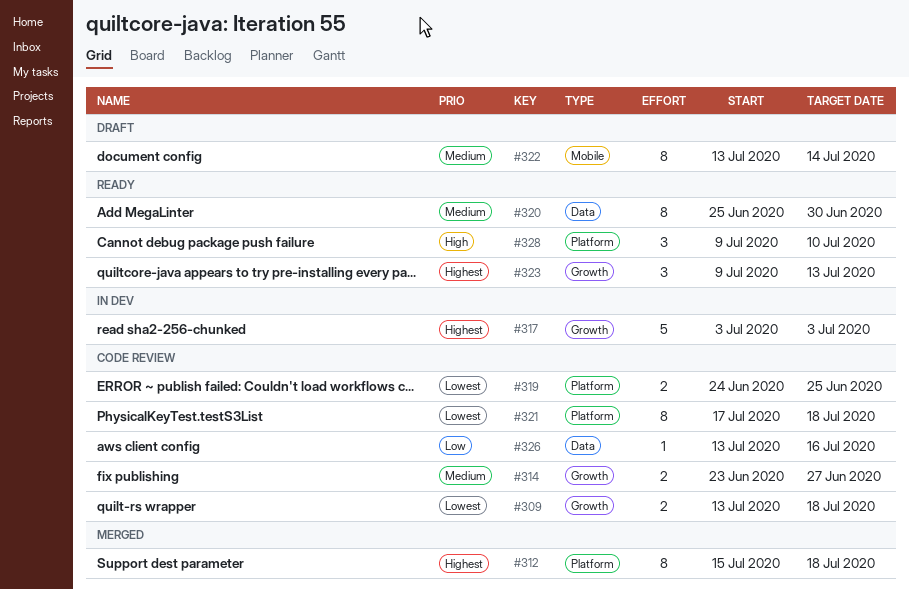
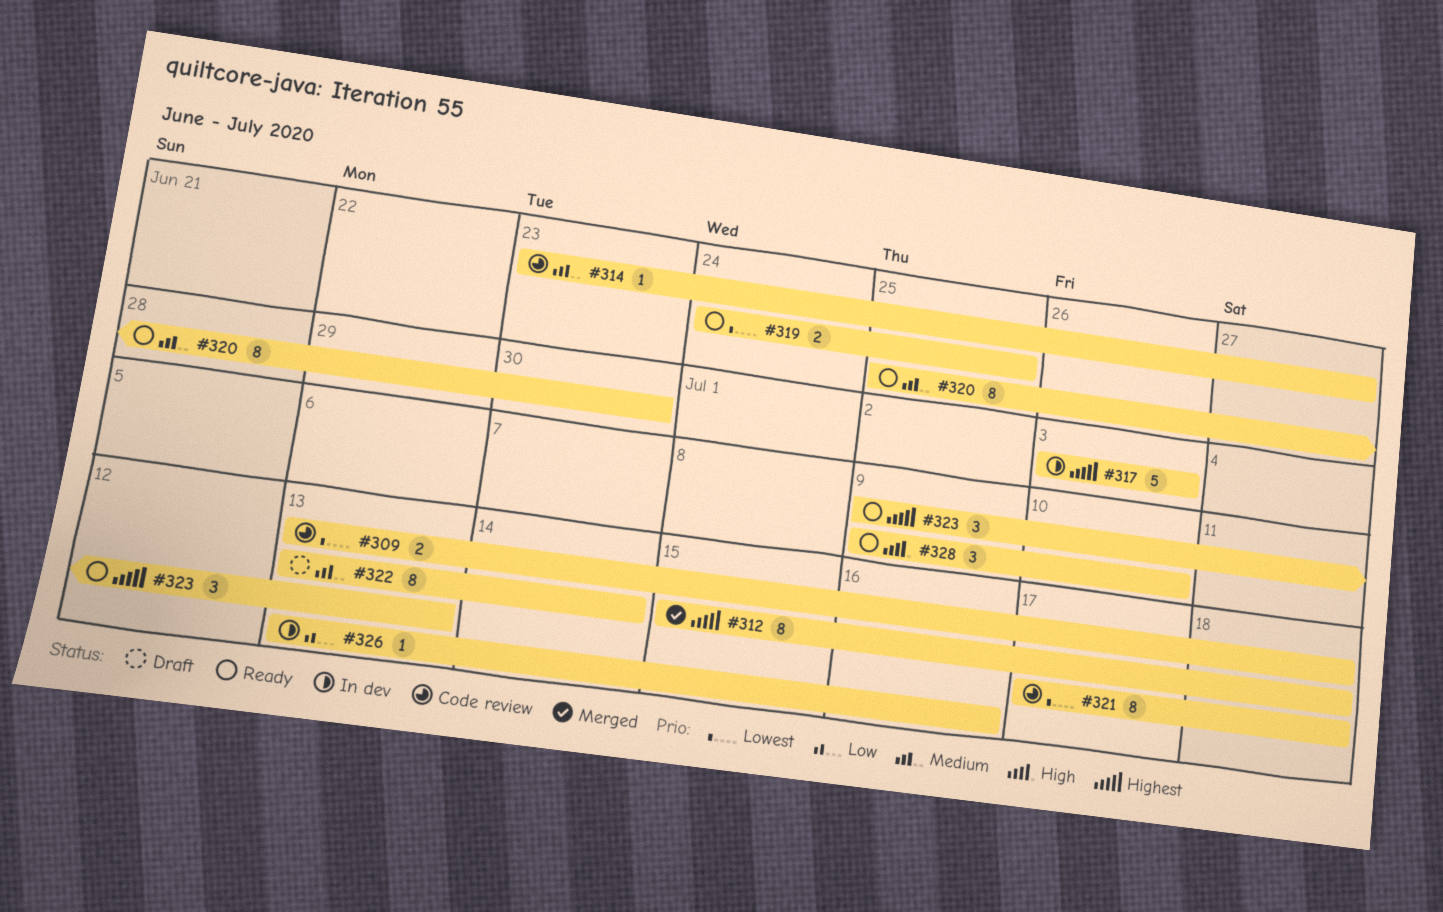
#314, estimate: 2 -> 1
#319, status: Code review -> Ready
#326, status: Code review -> In dev

